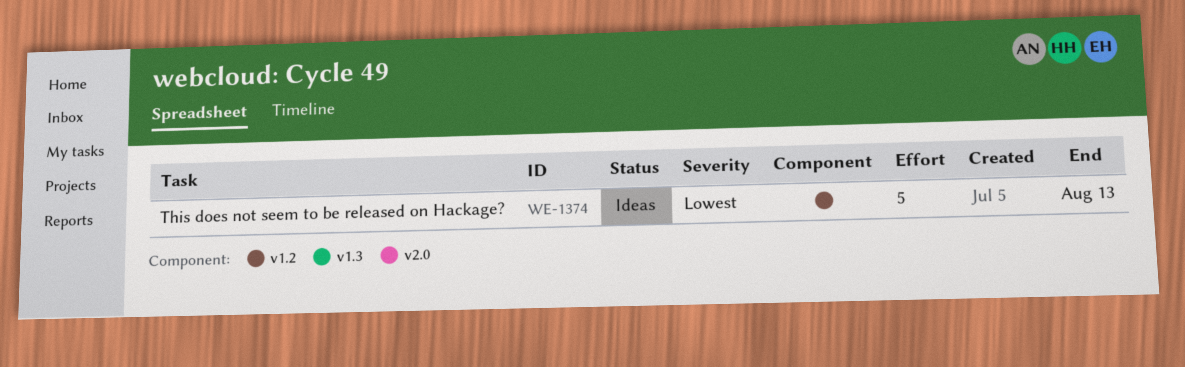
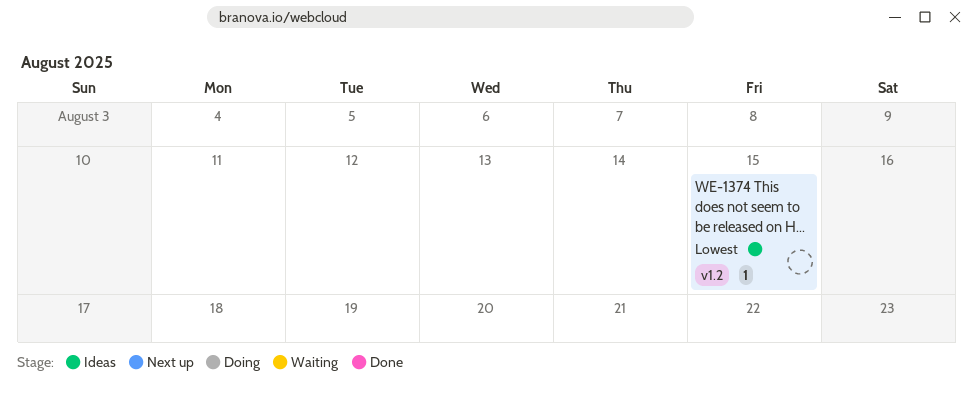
WE-1374, estimate: 5 -> 1
WE-1374, due: Aug 13 -> Aug 15

